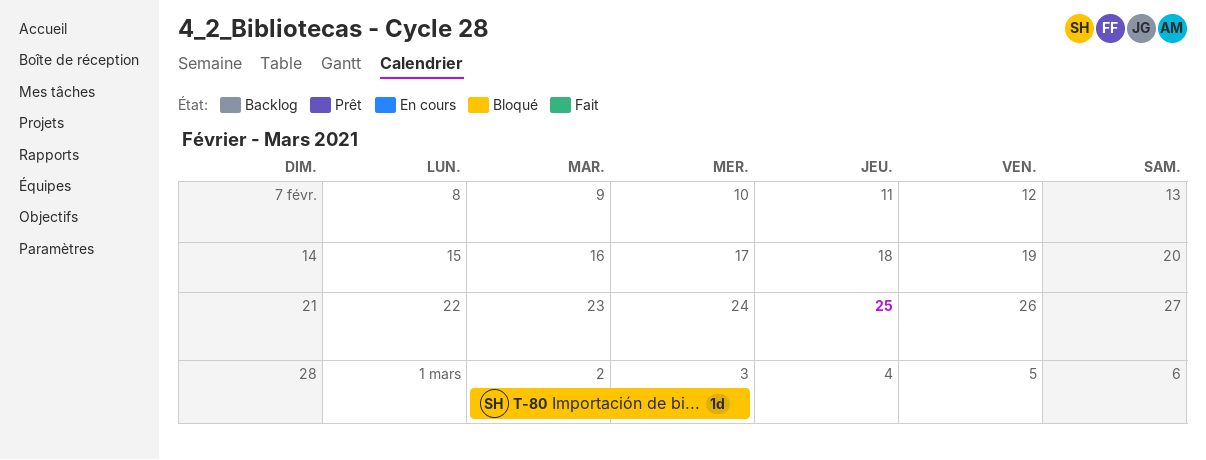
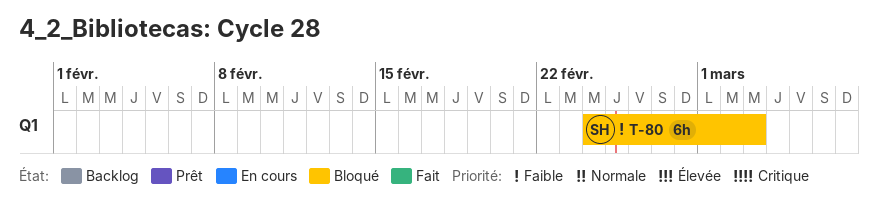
T-80, estimate: 1d -> 6h
T-80, start: Mar 2 -> Feb 24

